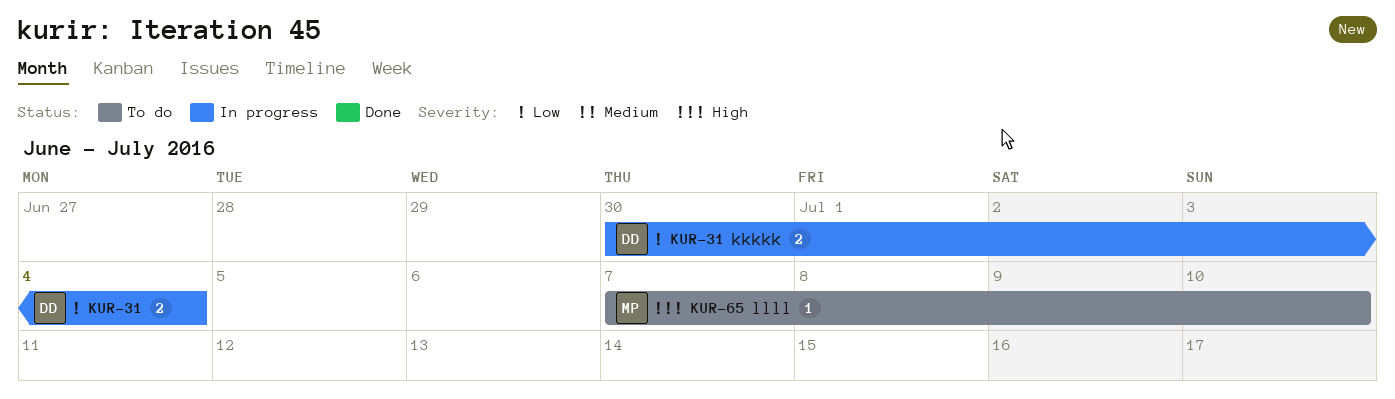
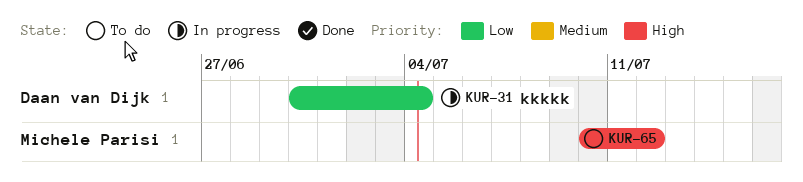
KUR-65, start: Jul 7 -> Jul 10
KUR-65, due: Jul 10 -> Jul 12

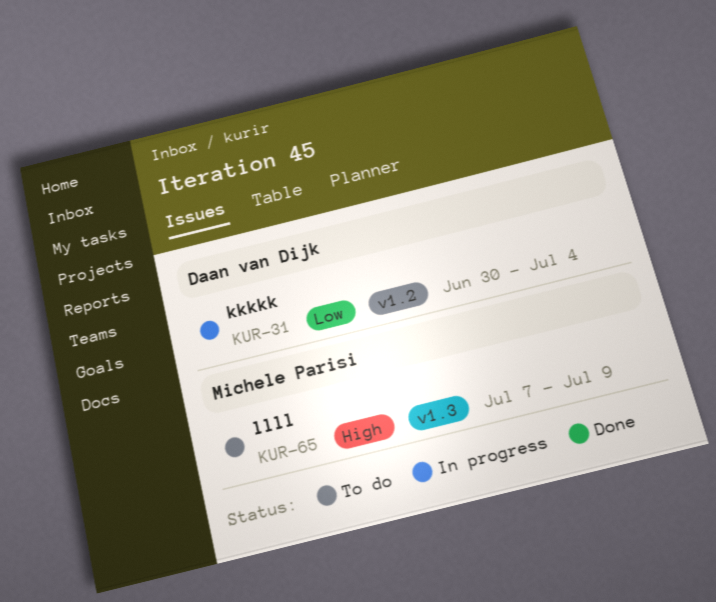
KUR-65, start: Jul 10 -> Jul 7
KUR-65, due: Jul 12 -> Jul 9

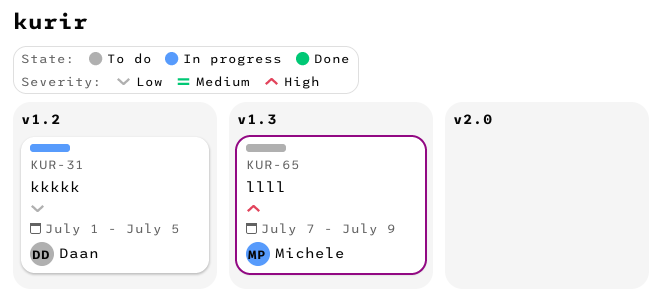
KUR-31, start: Jun 30 -> Jul 1
KUR-31, due: Jul 4 -> Jul 5

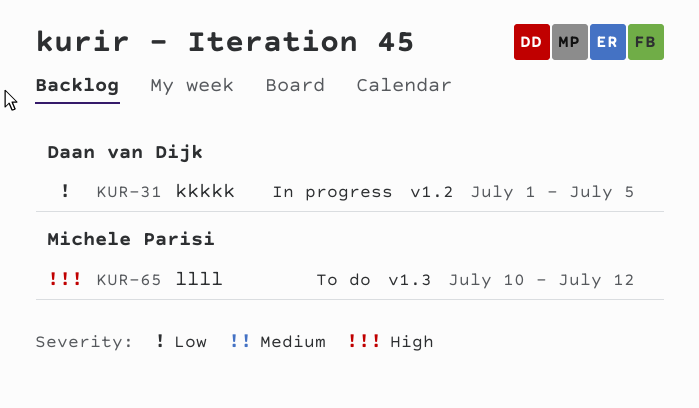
KUR-65, start: Jul 7 -> Jul 10
KUR-65, due: Jul 9 -> Jul 12

